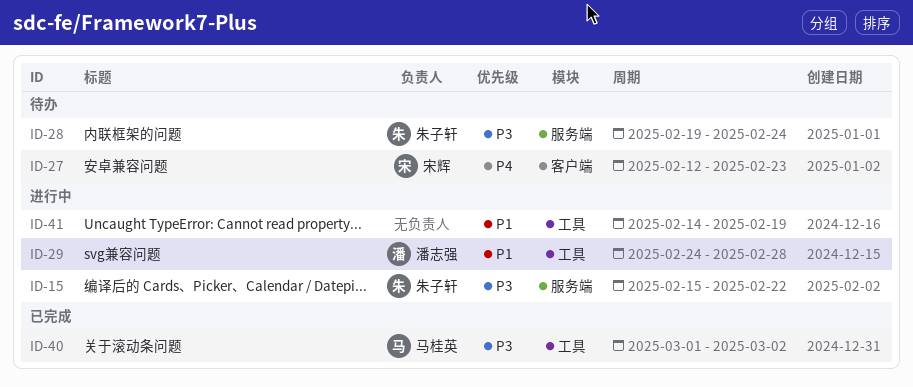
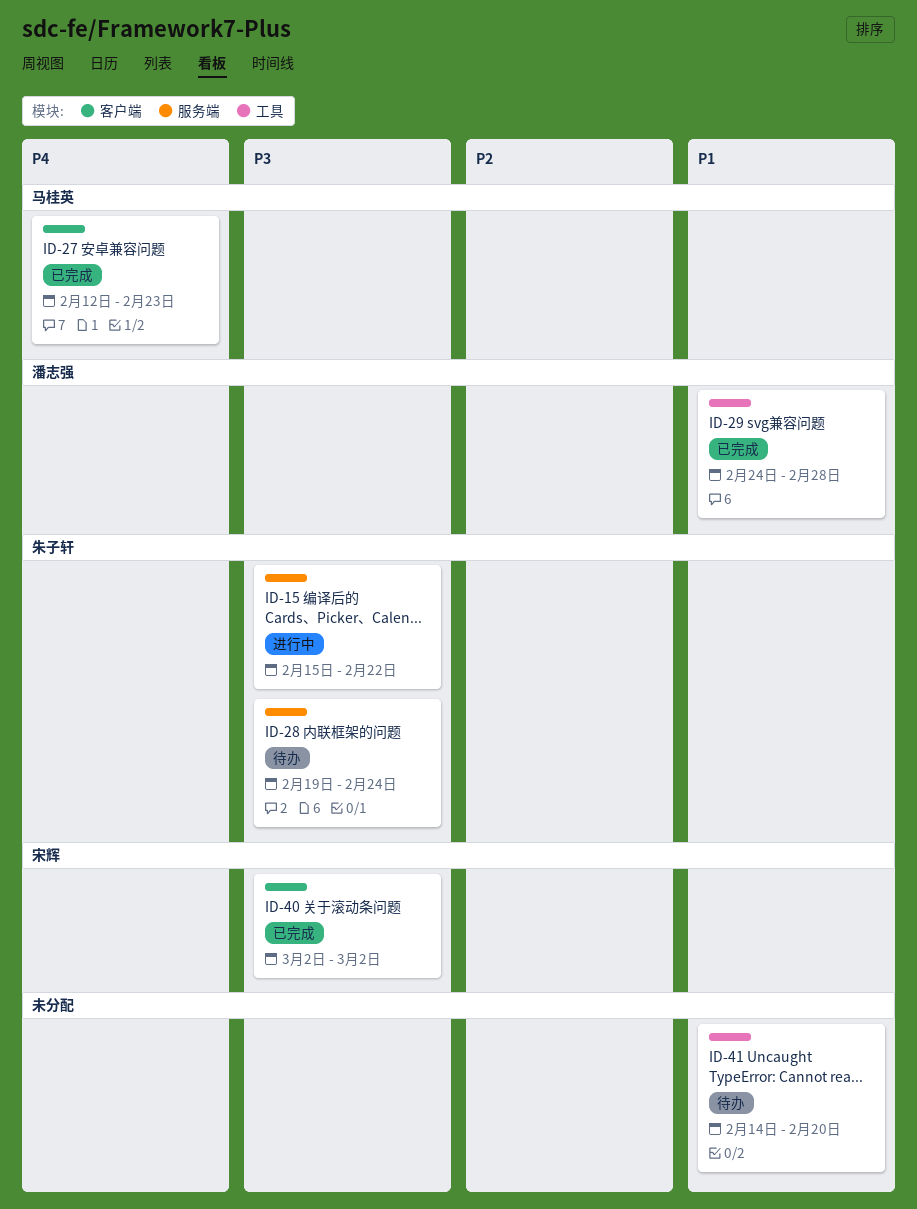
ID-27, status: 待办 -> 已完成
ID-27, owner: 宋辉 -> 马桂英
ID-29, status: 进行中 -> 已完成
ID-40, owner: 马桂英 -> 宋辉
ID-40, label: 工具 -> 客户端
ID-40, start: Mar 1 -> Mar 2
ID-41, status: 进行中 -> 待办
ID-41, due: Feb 19 -> Feb 20

